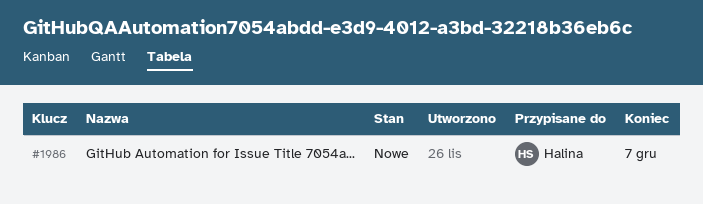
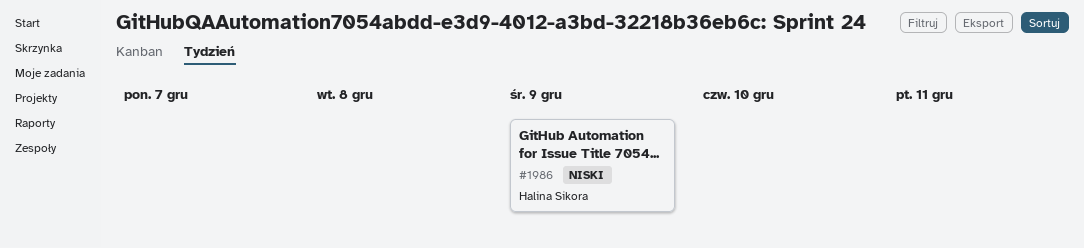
#1986, due: Dec 7 -> Dec 9

